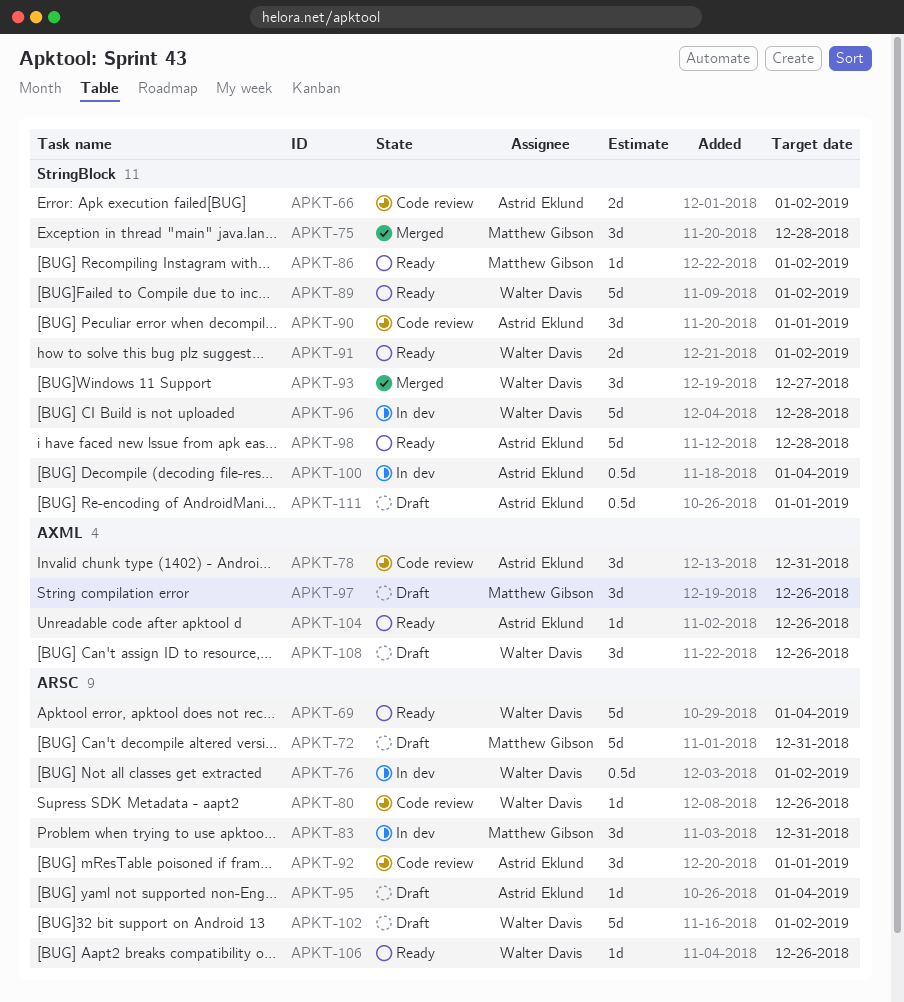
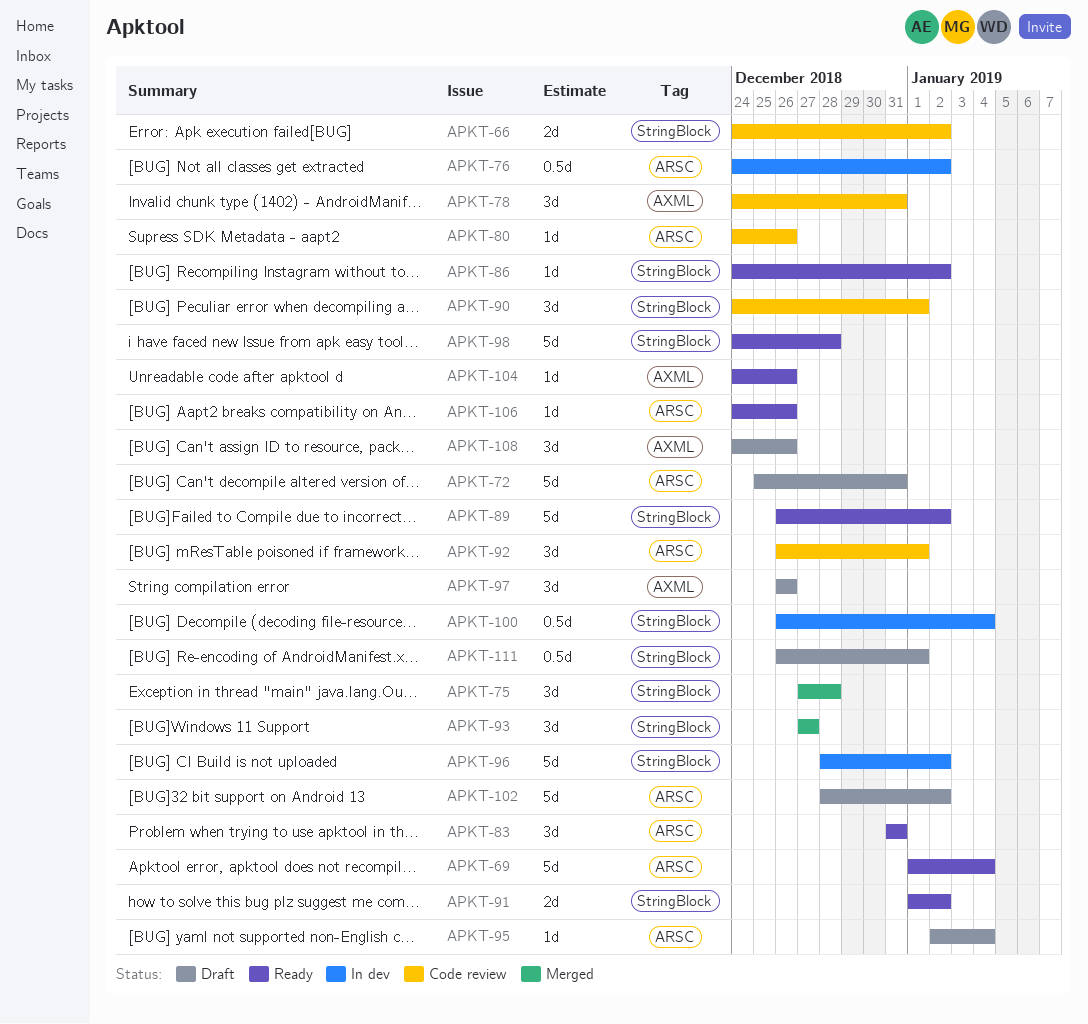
APKT-83, status: In dev -> Ready
APKT-96, due: Dec 28 -> Jan 2

